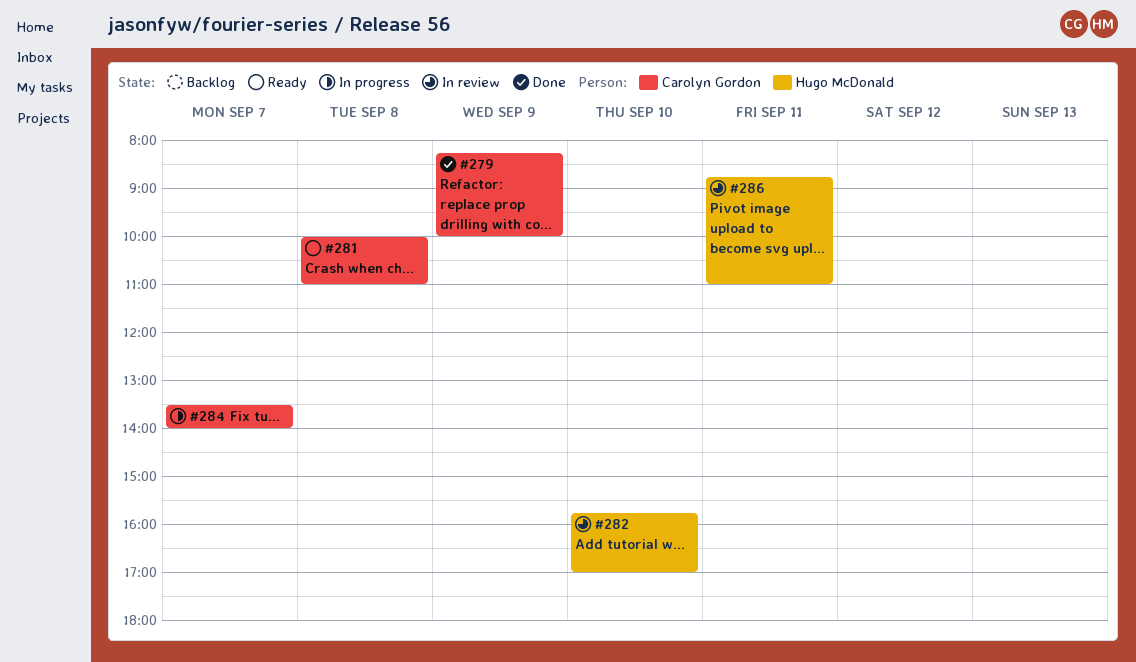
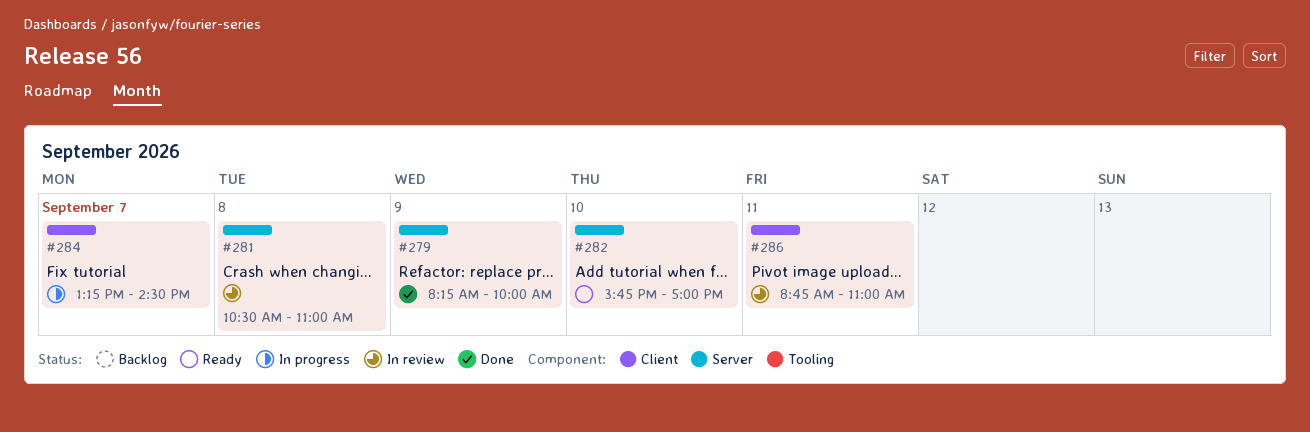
#281, status: Ready -> In review
#281, begins: 10:00 -> 10:30
#282, status: In review -> Ready
#284, begins: 13:30 -> 13:15
#284, ends: 14:00 -> 14:30

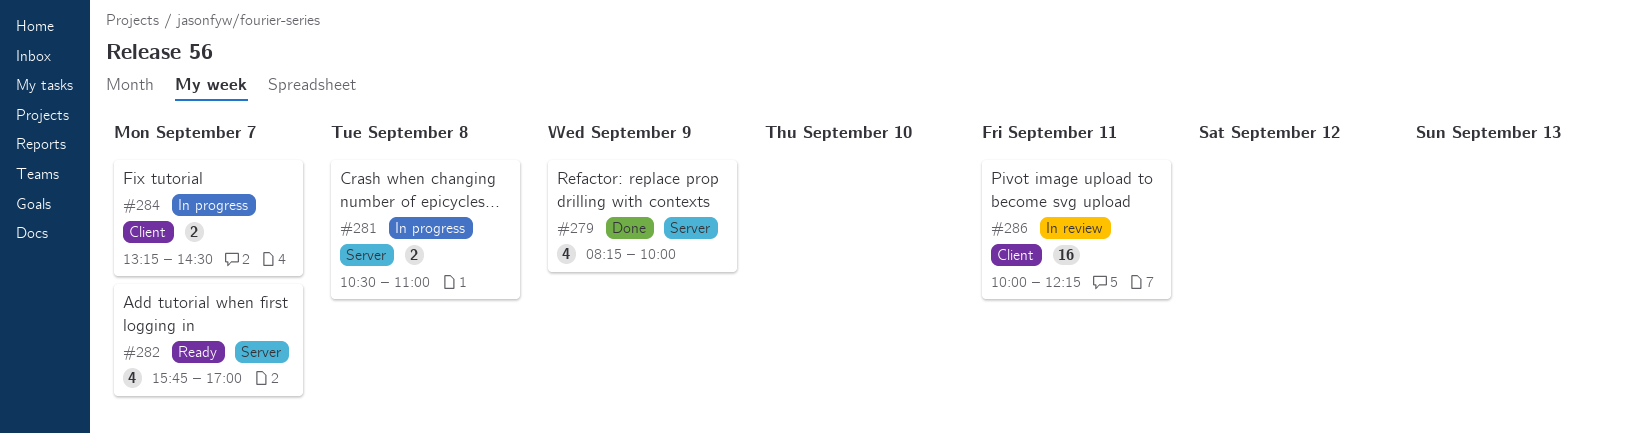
#281, status: In review -> In progress
#282, day: Sep 10 -> Sep 7
#286, begins: 08:45 -> 10:00
#286, ends: 11:00 -> 12:15

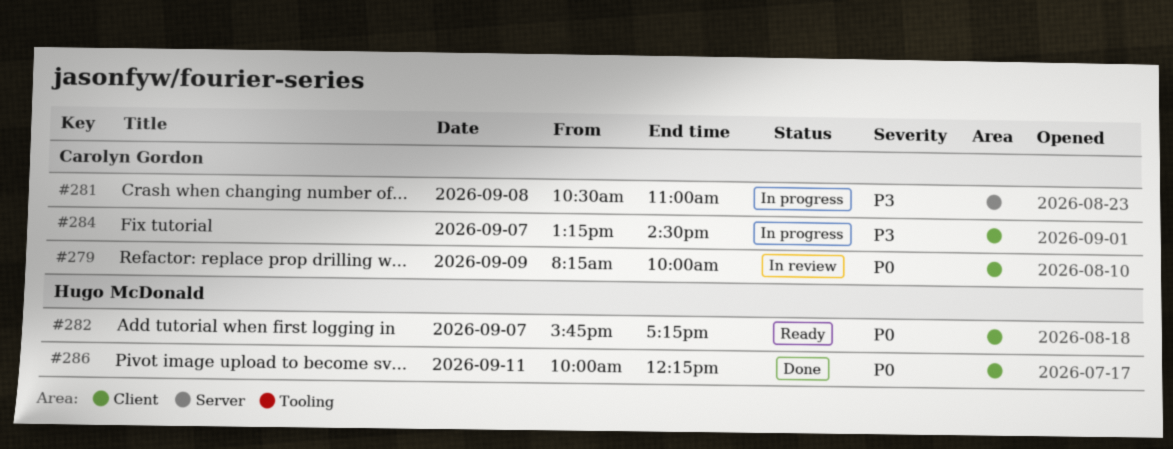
#279, status: Done -> In review
#279, label: Server -> Client
#282, label: Server -> Client
#282, ends: 17:00 -> 17:15
#286, status: In review -> Done

